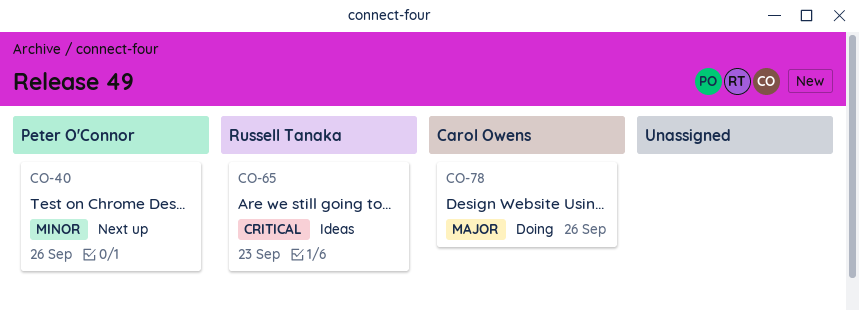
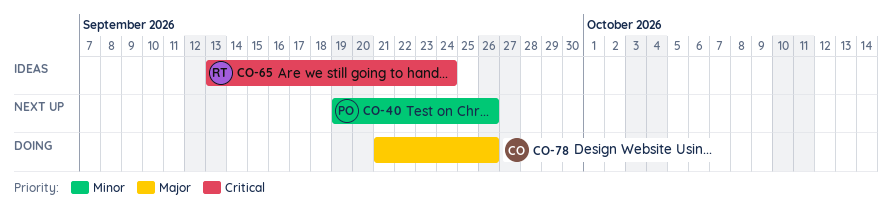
CO-65, due: Sep 23 -> Sep 24

